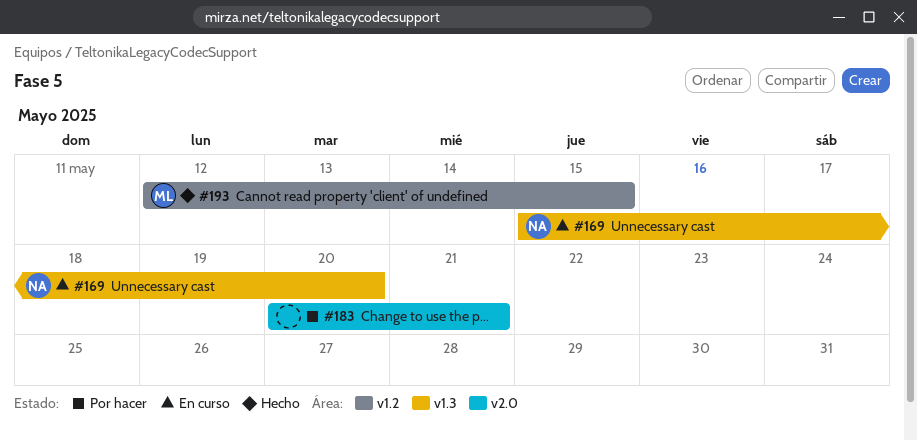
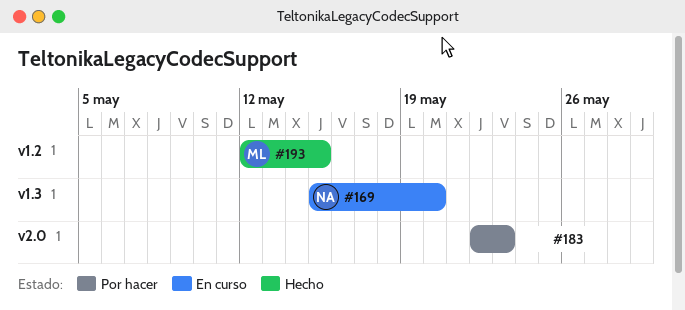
#183, start: May 20 -> May 22
#183, due: May 21 -> May 23

